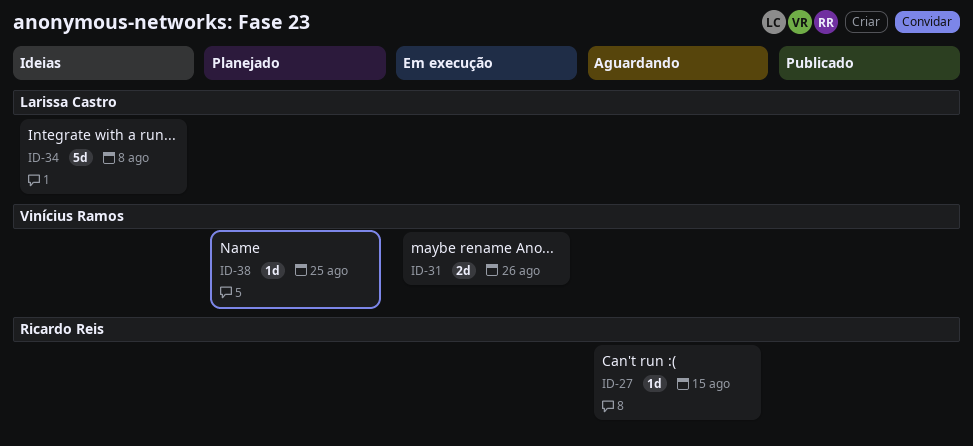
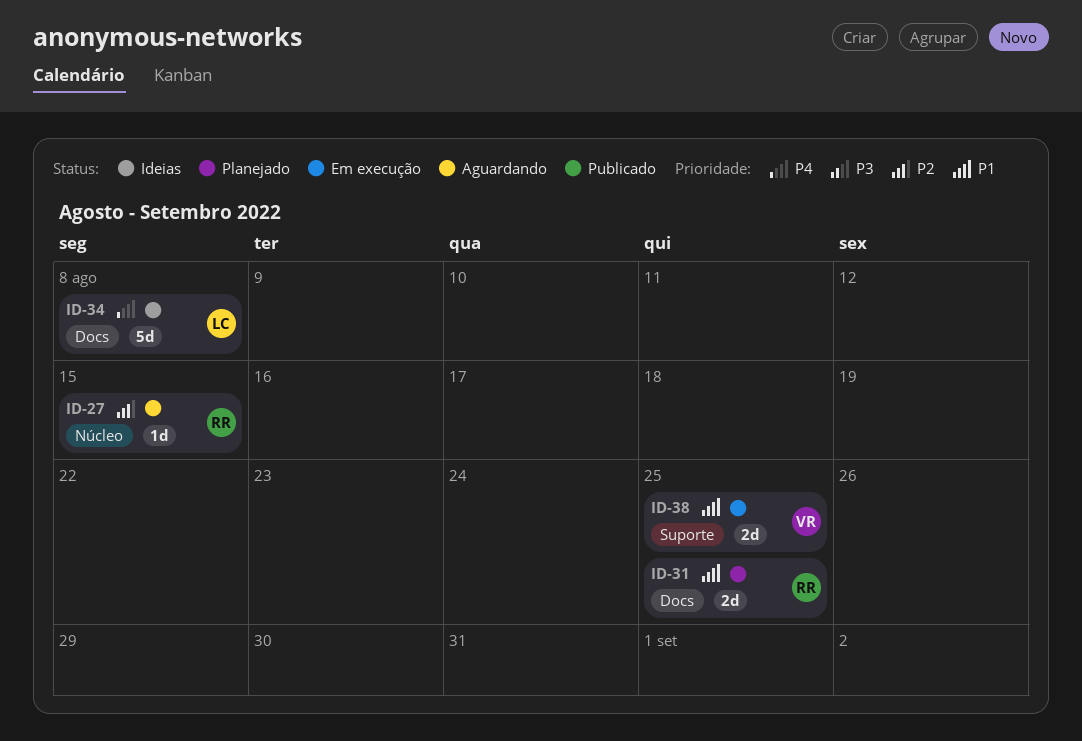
ID-31, status: Em execução -> Planejado
ID-31, owner: Vinícius Ramos -> Ricardo Reis
ID-31, due: Aug 26 -> Aug 25
ID-38, status: Planejado -> Em execução
ID-38, estimate: 1d -> 2d

